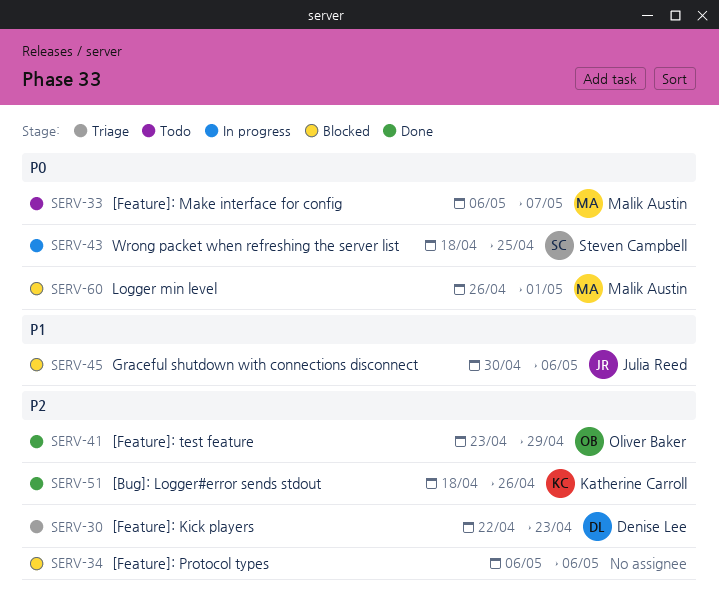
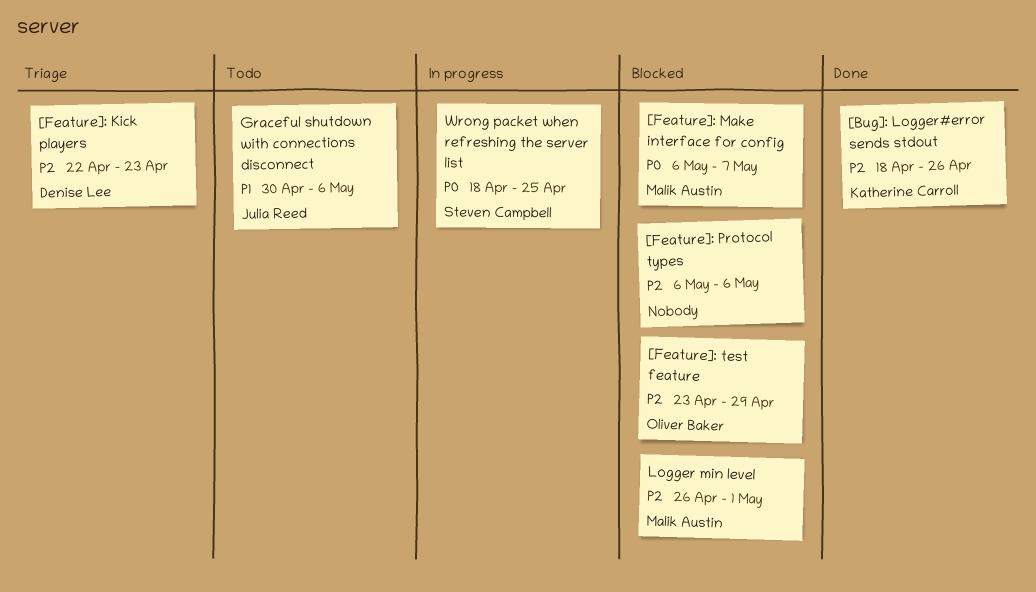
[Feature]: Make interface for config, status: Todo -> Blocked
[Feature]: test feature, status: Done -> Blocked
Graceful shutdown with connections disconnect, status: Blocked -> Todo
Logger min level, priority: P0 -> P2

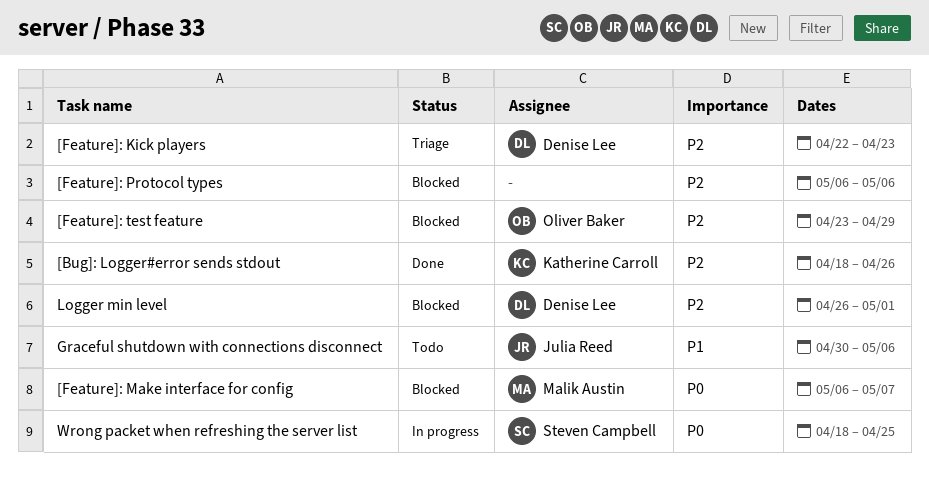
Logger min level, owner: Malik Austin -> Denise Lee

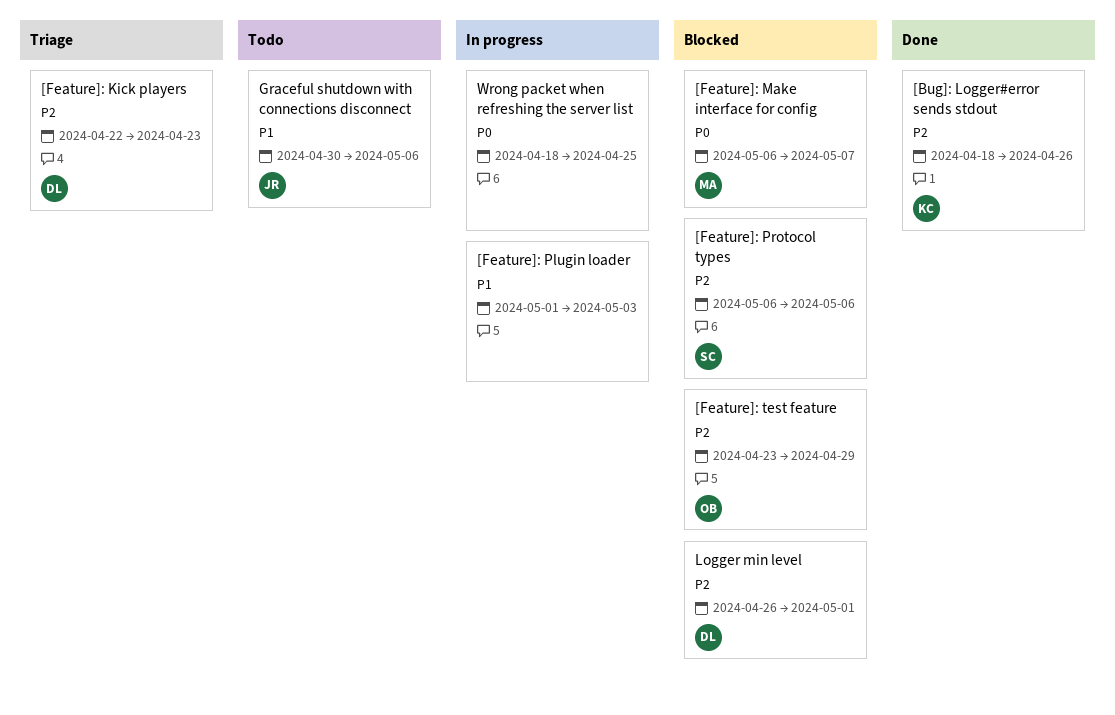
[Feature]: Plugin loader: none -> present
[Feature]: Protocol types, owner: none -> Steven Campbell
Wrong packet when refreshing the server list, owner: Steven Campbell -> none

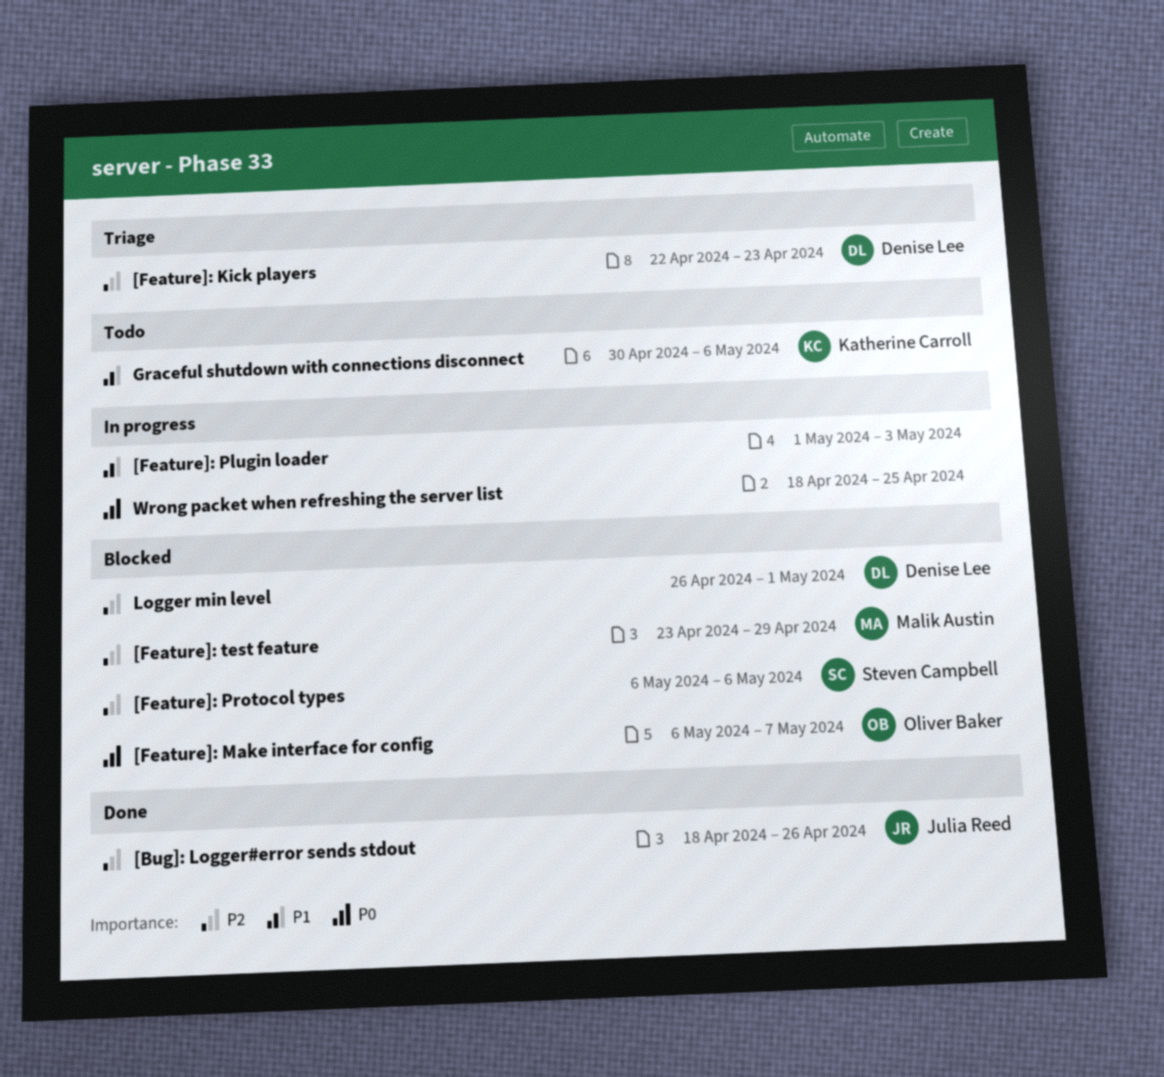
[Bug]: Logger#error sends stdout, owner: Katherine Carroll -> Julia Reed
[Feature]: Make interface for config, owner: Malik Austin -> Oliver Baker
[Feature]: test feature, owner: Oliver Baker -> Malik Austin
Graceful shutdown with connections disconnect, owner: Julia Reed -> Katherine Carroll

